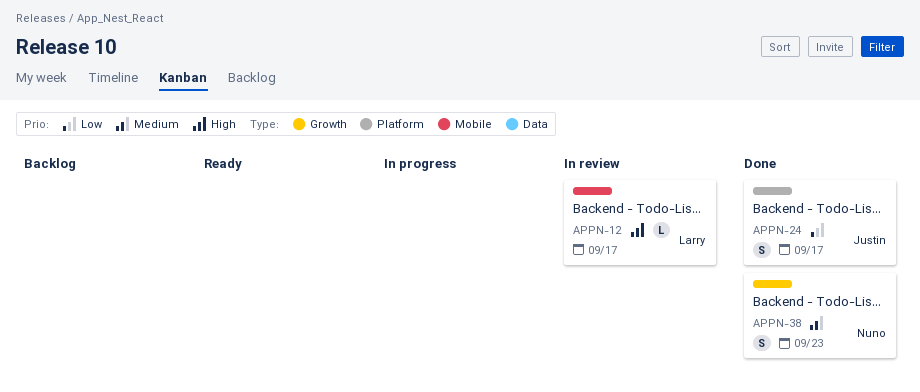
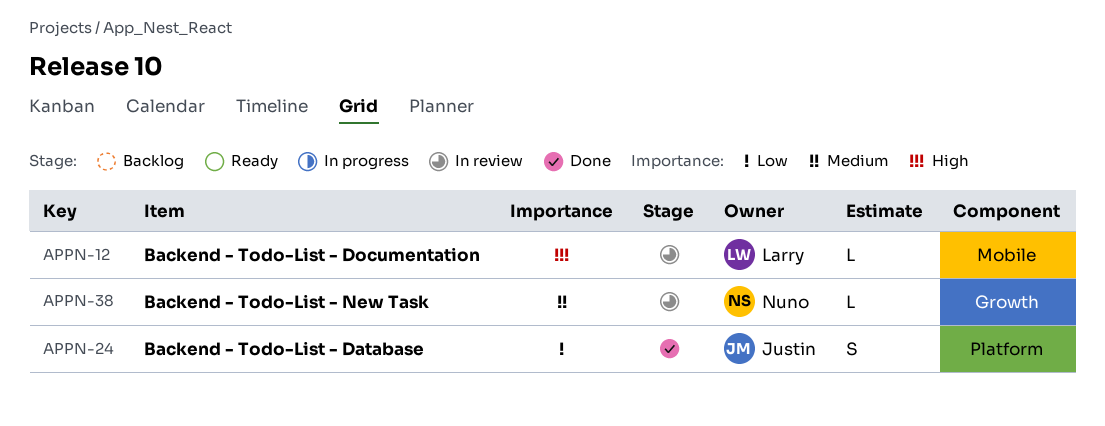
APPN-38, status: Done -> In review
APPN-38, estimate: S -> L

